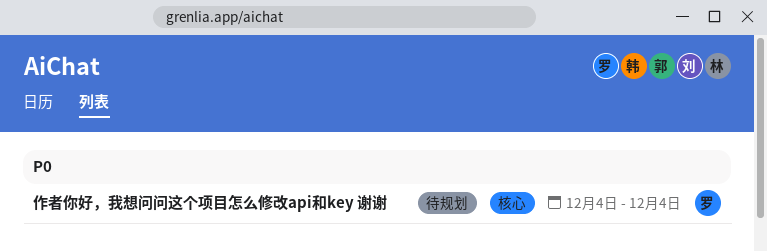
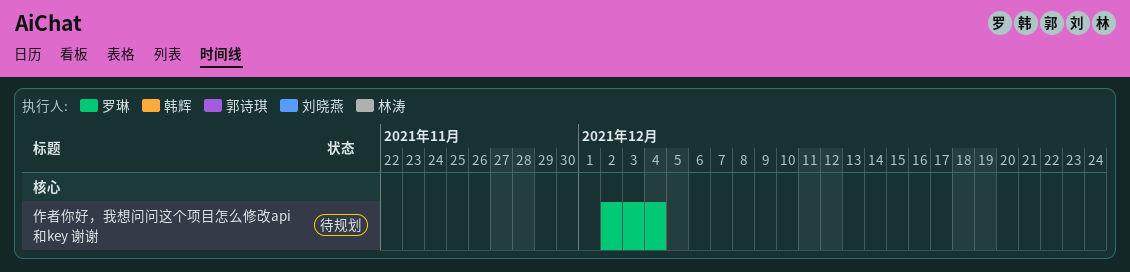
作者你好，我想问问这个项目怎么修改api和key 谢谢, start: Dec 4 -> Dec 2

